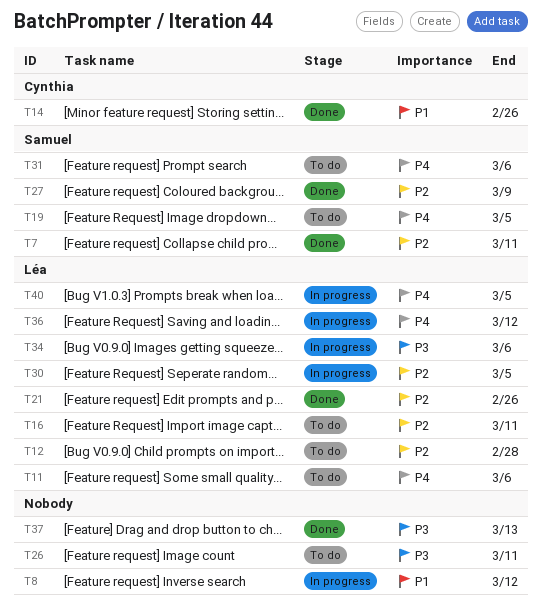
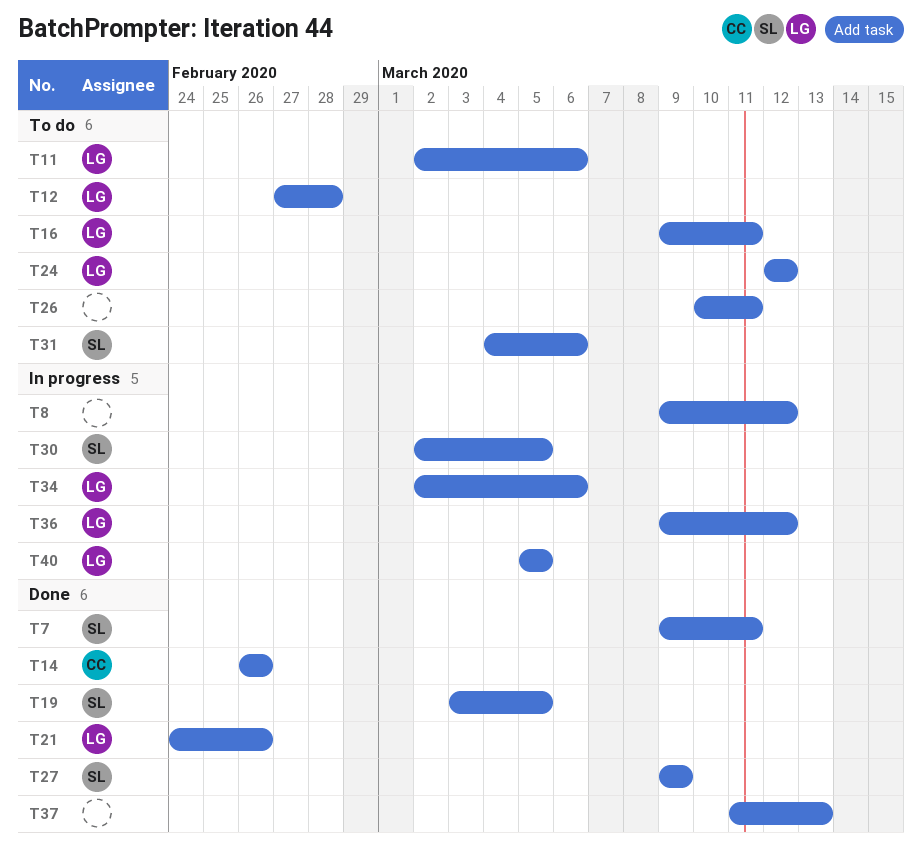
T19, status: To do -> Done
T24: none -> present
T30, owner: Léa -> Samuel

